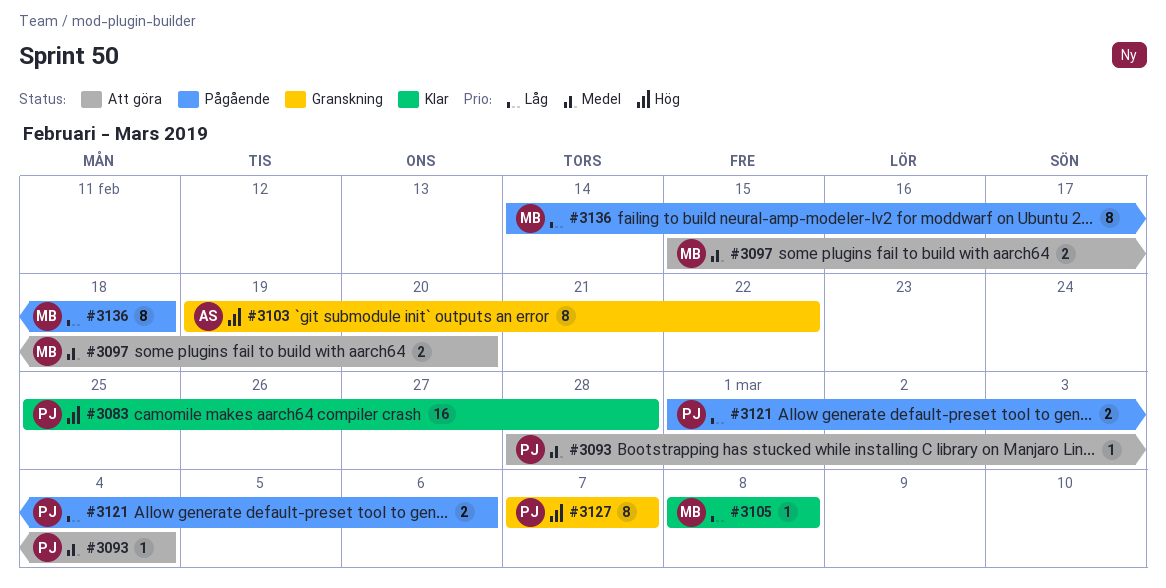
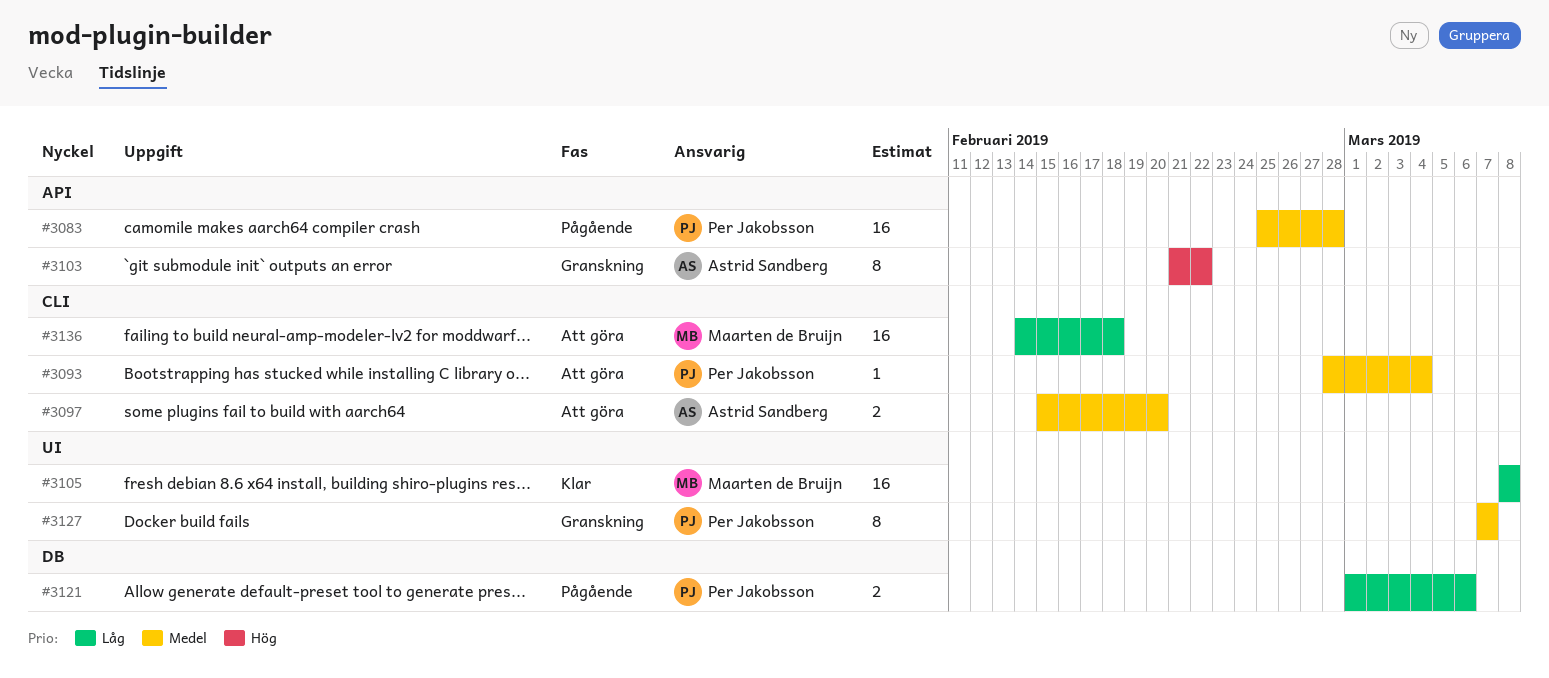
#3083, status: Klar -> Pågående
#3083, priority: Hög -> Medel
#3097, owner: Maarten de Bruijn -> Astrid Sandberg
#3103, start: Feb 19 -> Feb 21
#3105, estimate: 1 -> 16
#3127, priority: Hög -> Medel
#3136, status: Pågående -> Att göra
#3136, estimate: 8 -> 16

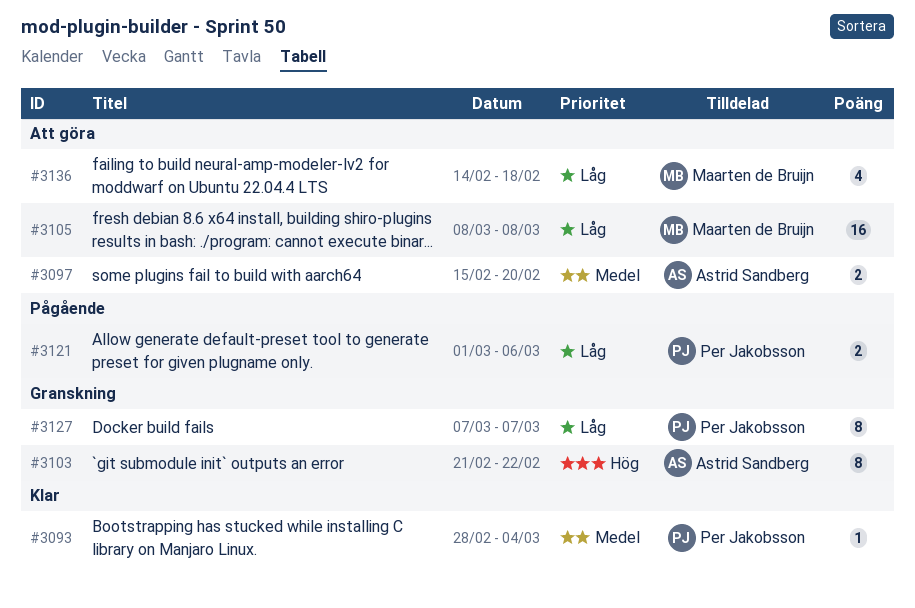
#3083: present -> none
#3093, status: Att göra -> Klar
#3105, status: Klar -> Att göra
#3127, priority: Medel -> Låg
#3136, estimate: 16 -> 4

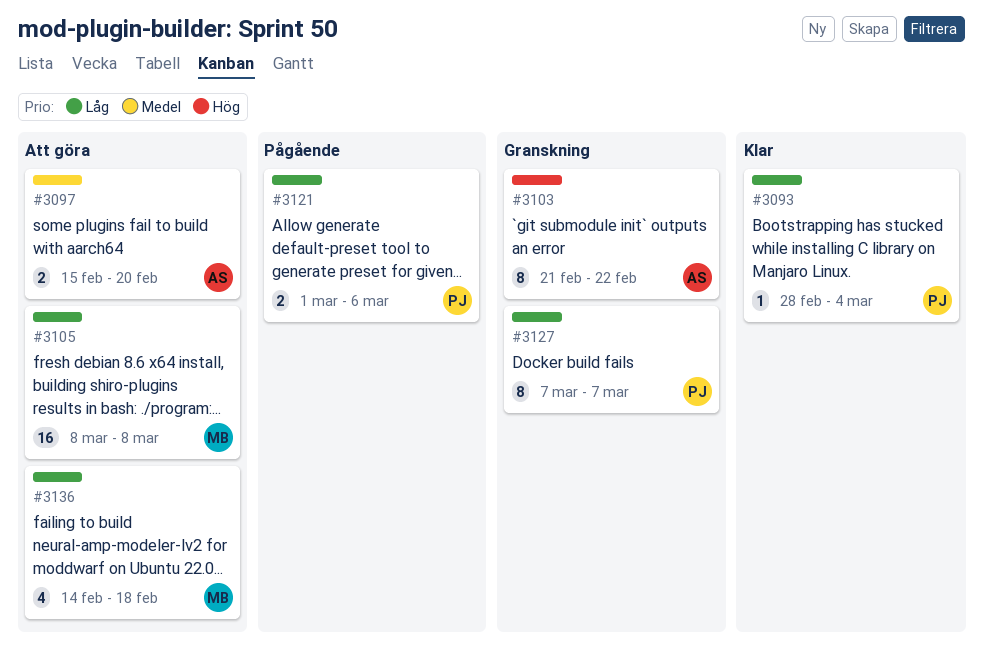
#3093, priority: Medel -> Låg

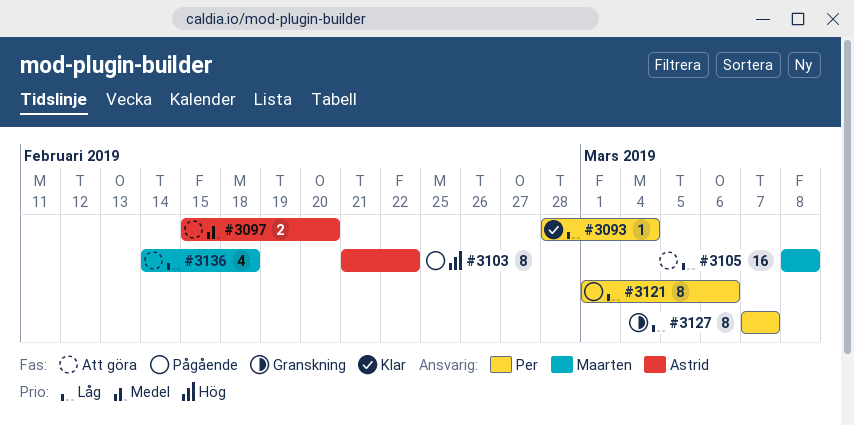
#3103, status: Granskning -> Pågående
#3121, estimate: 2 -> 8

